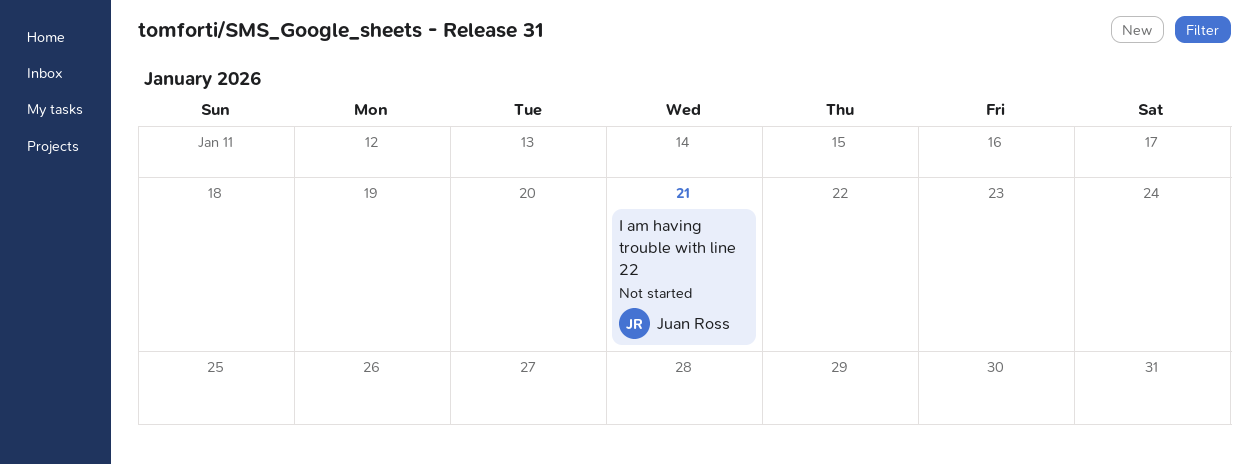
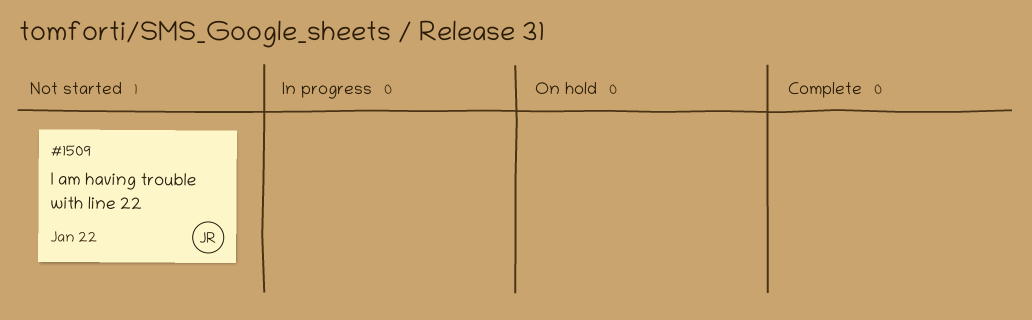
I am having trouble with line 22, due: Jan 21 -> Jan 22

